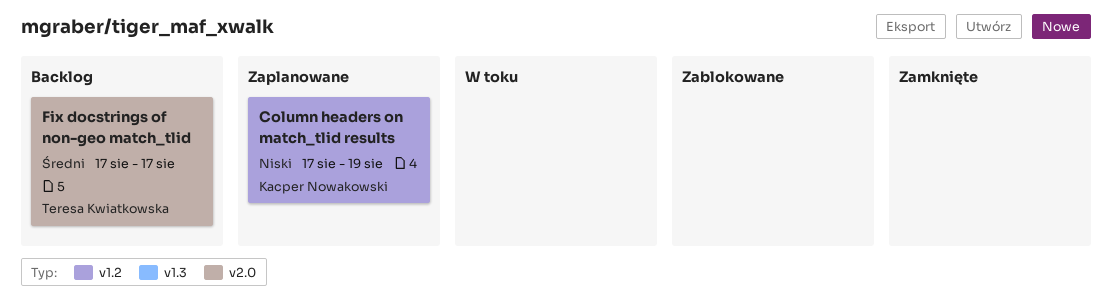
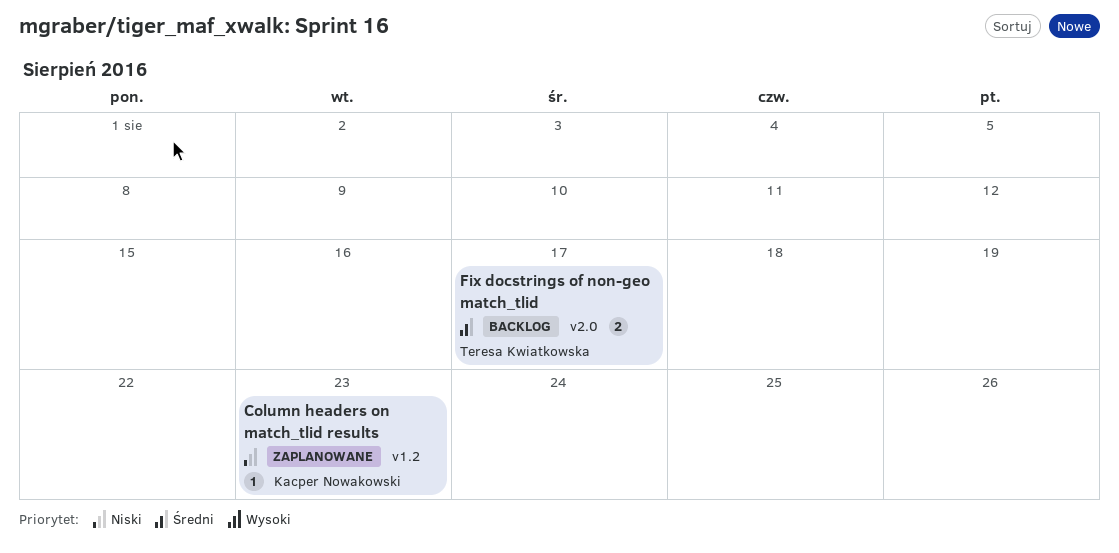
Column headers on match_tlid results, due: Aug 19 -> Aug 23

